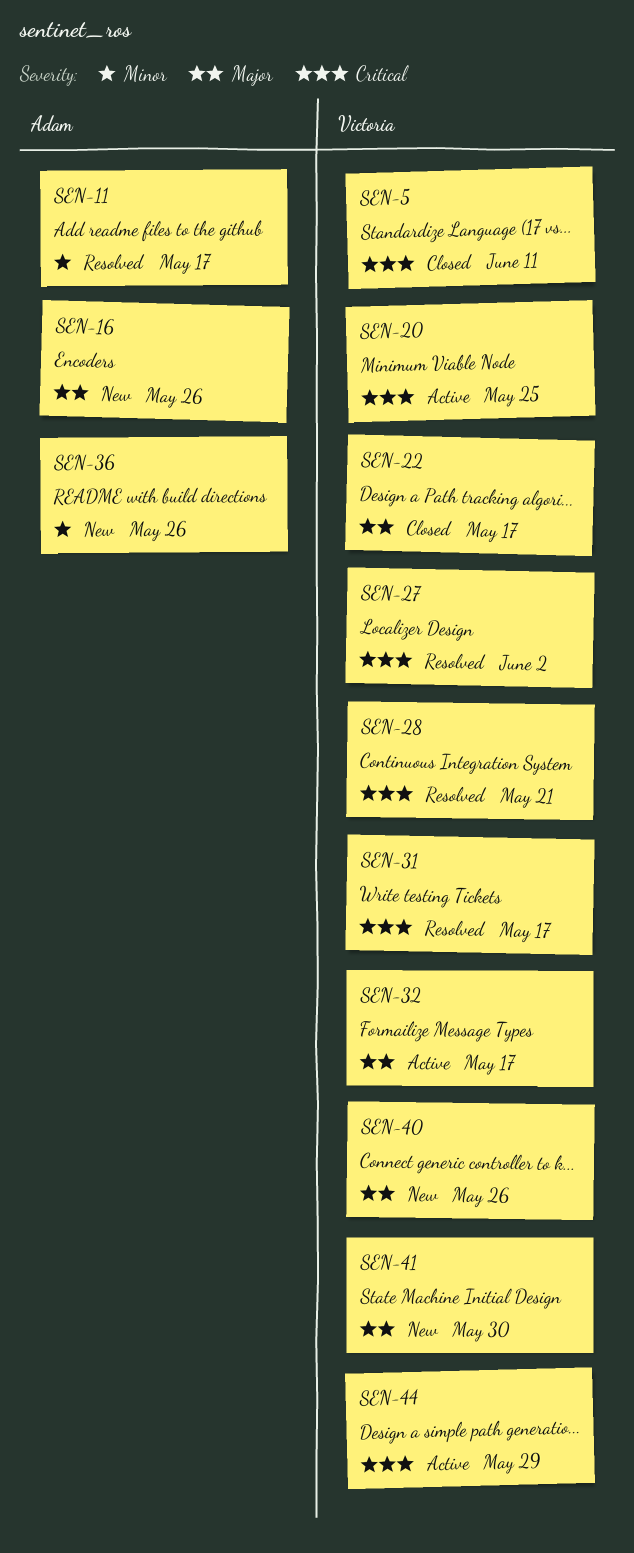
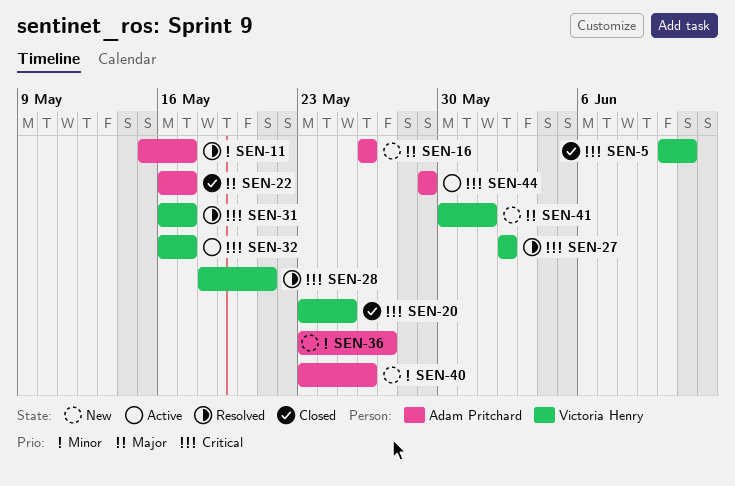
SEN-20, status: Active -> Closed
SEN-22, owner: Victoria Henry -> Adam Pritchard
SEN-32, priority: Major -> Critical
SEN-36, due: May 26 -> May 27
SEN-40, owner: Victoria Henry -> Adam Pritchard
SEN-40, priority: Major -> Minor
SEN-41, due: May 30 -> Jun 1
SEN-44, owner: Victoria Henry -> Adam Pritchard

